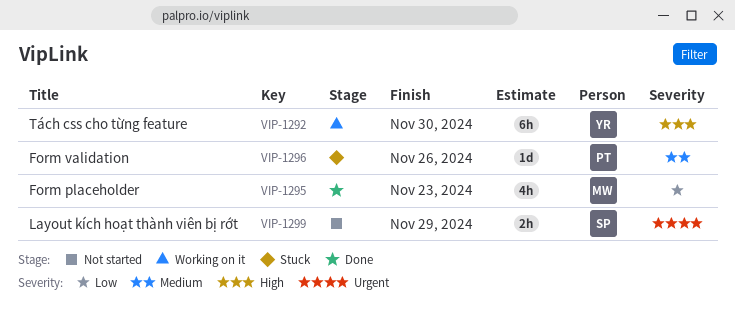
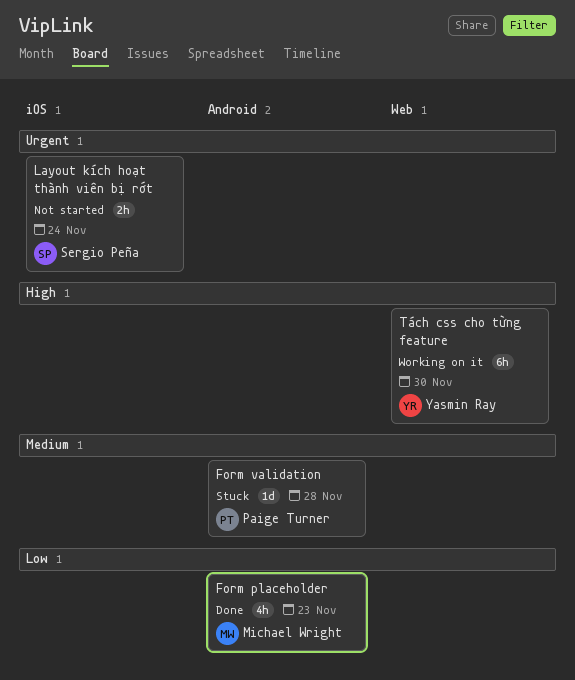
Form validation, due: Nov 26 -> Nov 28
Layout kích hoạt thành viên bị rớt, due: Nov 29 -> Nov 24

